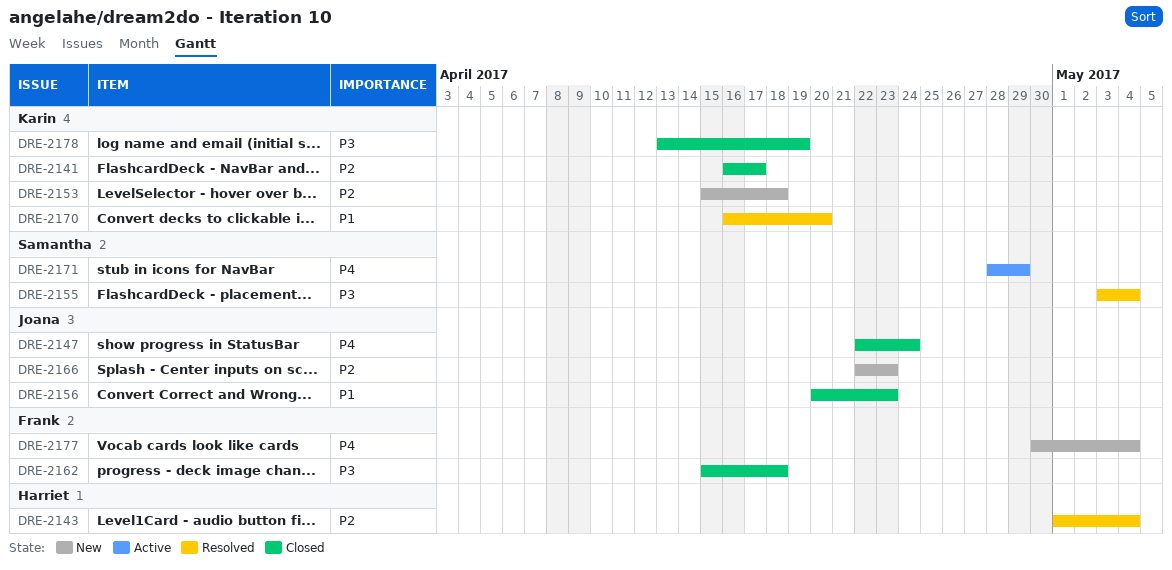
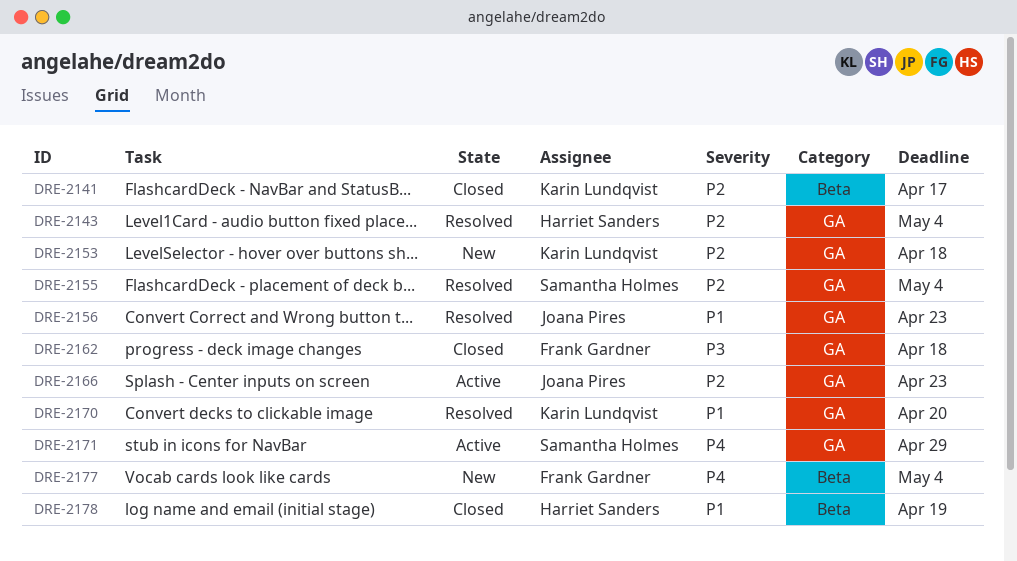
DRE-2147: present -> none
DRE-2155, priority: P3 -> P2
DRE-2156, status: Closed -> Resolved
DRE-2166, status: New -> Active
DRE-2178, owner: Karin Lundqvist -> Harriet Sanders
DRE-2178, priority: P3 -> P1

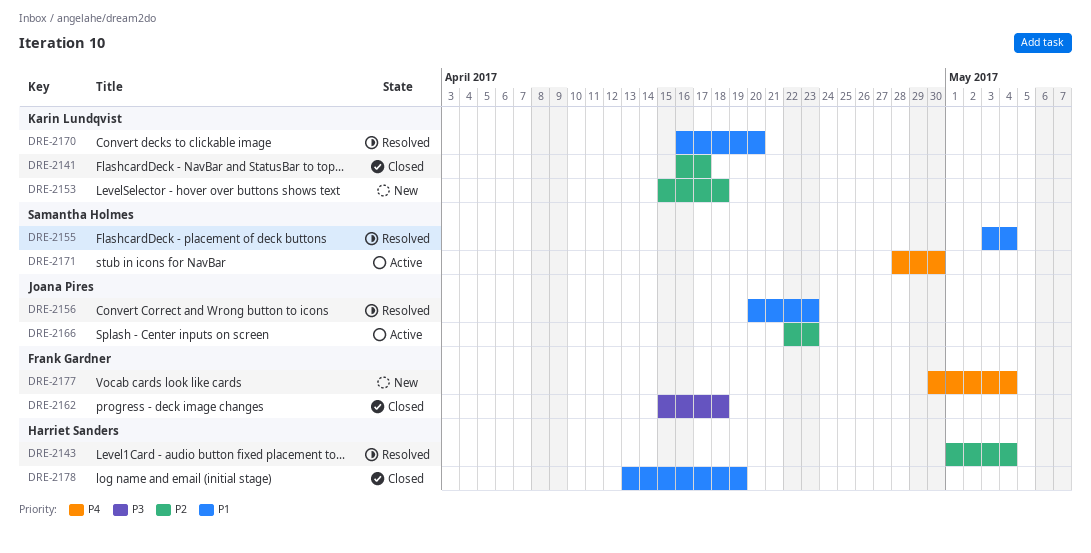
DRE-2155, priority: P2 -> P1
DRE-2171, due: Apr 29 -> Apr 30

